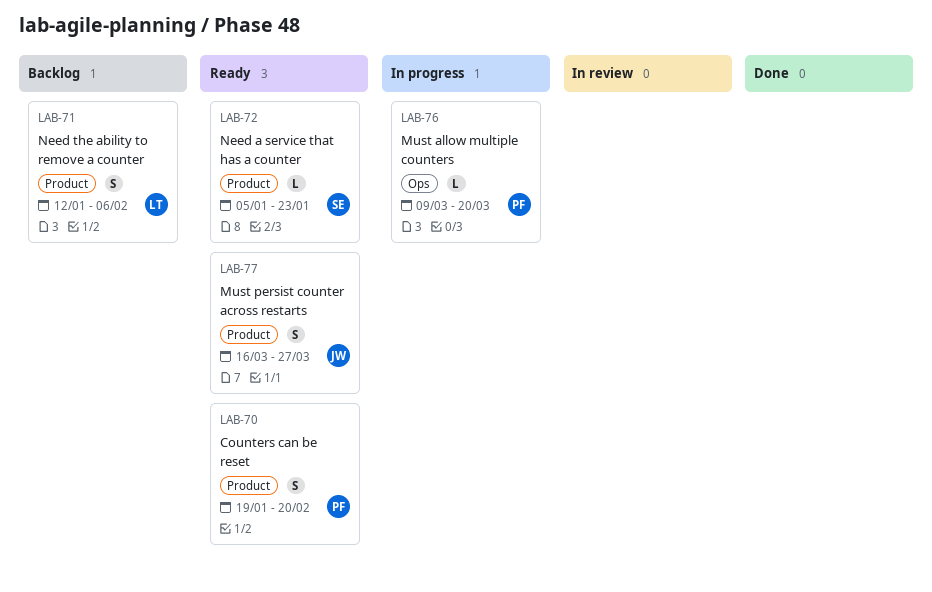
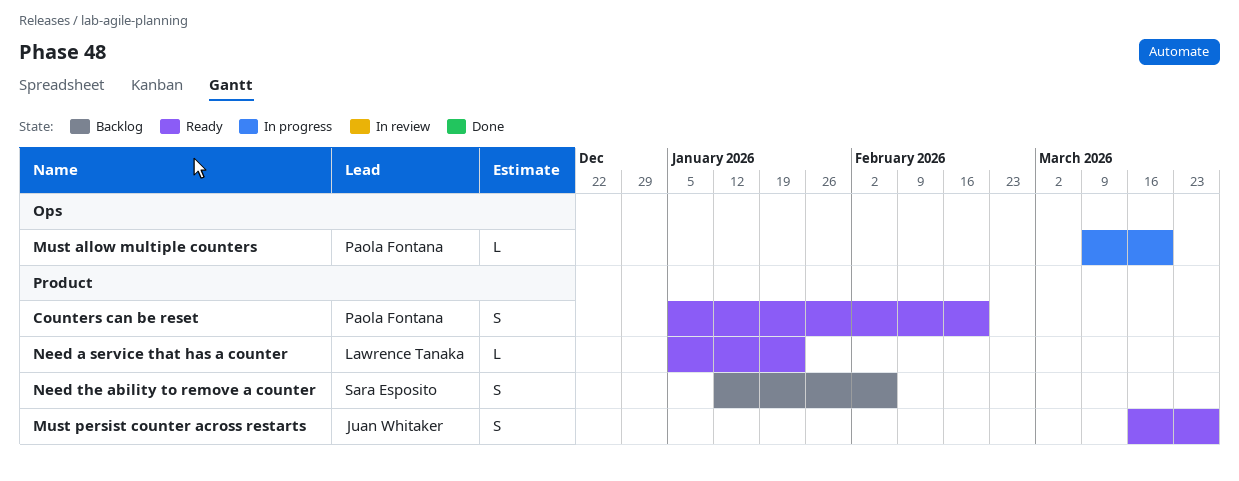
Counters can be reset, start: Jan 19 -> Jan 5
Need a service that has a counter, owner: Sara Esposito -> Lawrence Tanaka
Need the ability to remove a counter, owner: Lawrence Tanaka -> Sara Esposito

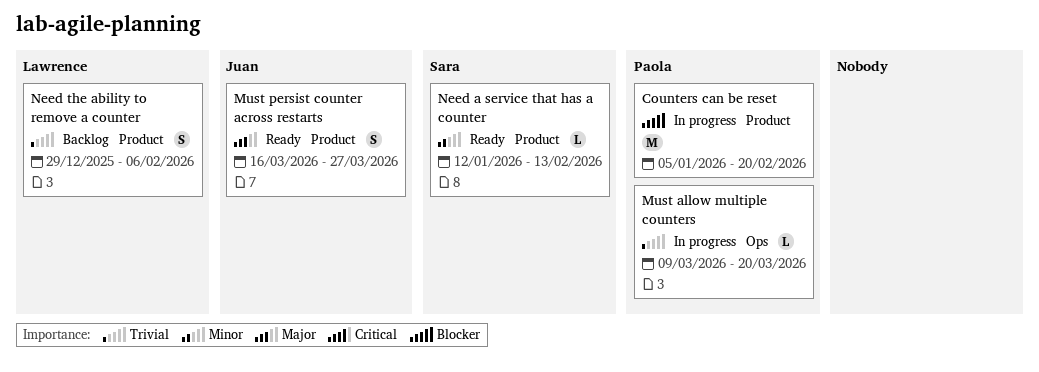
Counters can be reset, status: Ready -> In progress
Counters can be reset, estimate: S -> M
Need a service that has a counter, owner: Lawrence Tanaka -> Sara Esposito
Need a service that has a counter, start: Jan 5 -> Jan 12
Need a service that has a counter, due: Jan 23 -> Feb 13
Need the ability to remove a counter, owner: Sara Esposito -> Lawrence Tanaka
Need the ability to remove a counter, start: Jan 12 -> Dec 29

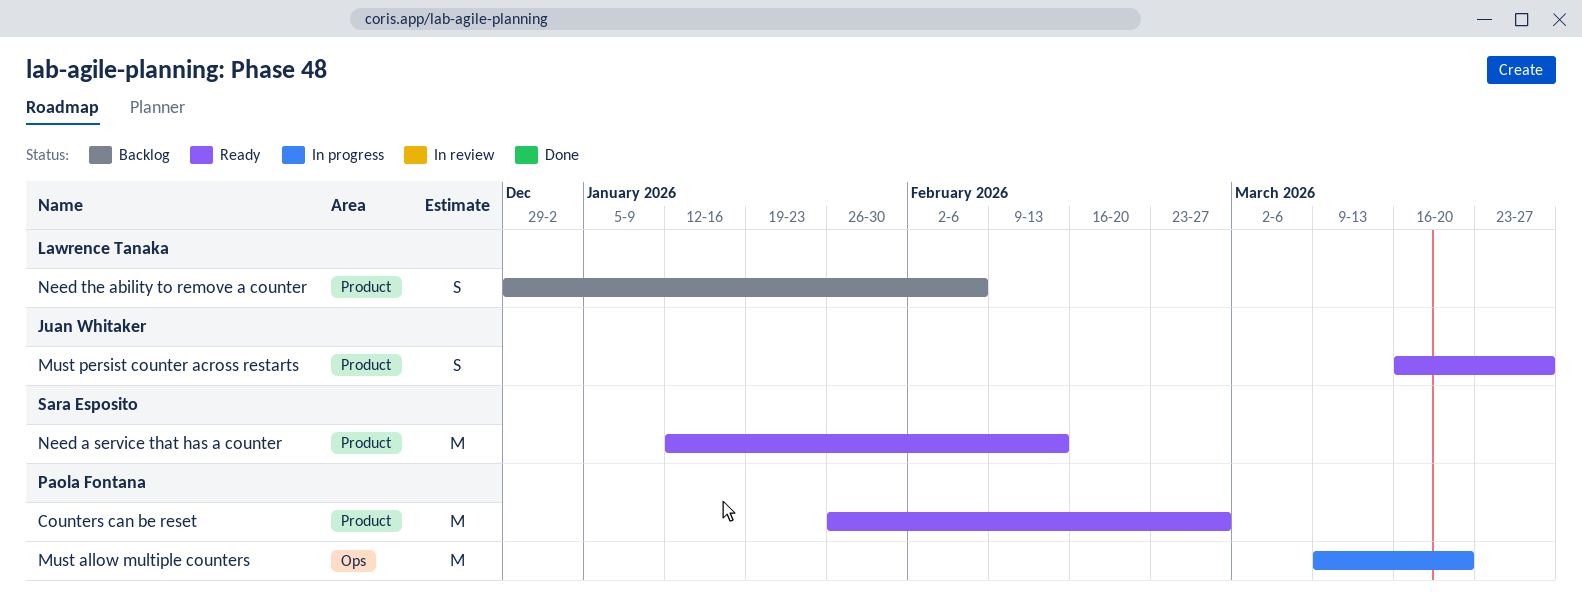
Counters can be reset, status: In progress -> Ready
Counters can be reset, start: Jan 5 -> Jan 26
Counters can be reset, due: Feb 20 -> Feb 27
Must allow multiple counters, estimate: L -> M
Need a service that has a counter, estimate: L -> M

